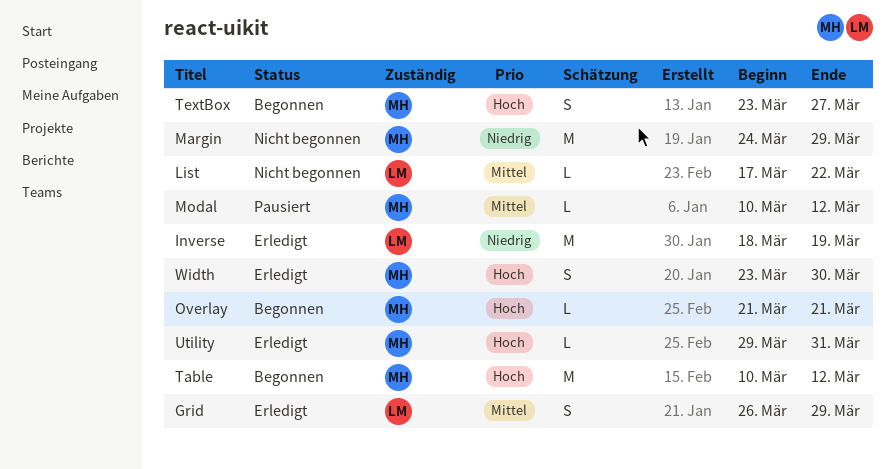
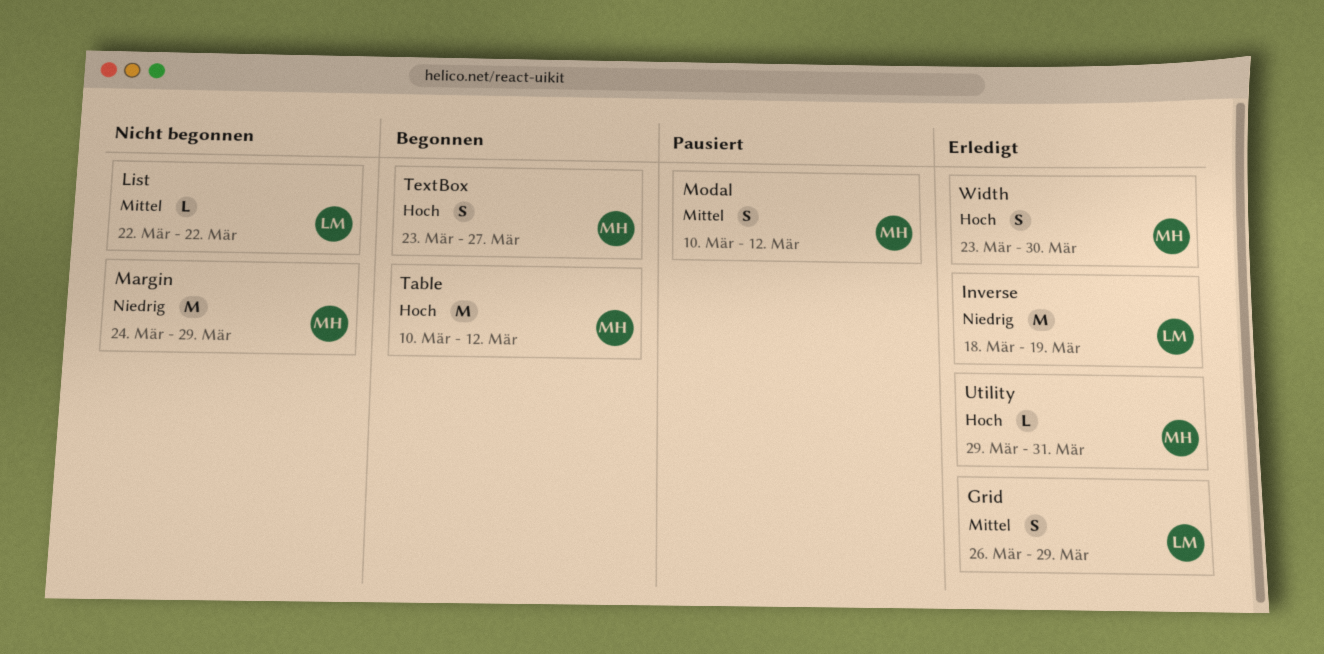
List, start: Mar 17 -> Mar 22
Modal, estimate: L -> S
Overlay: present -> none

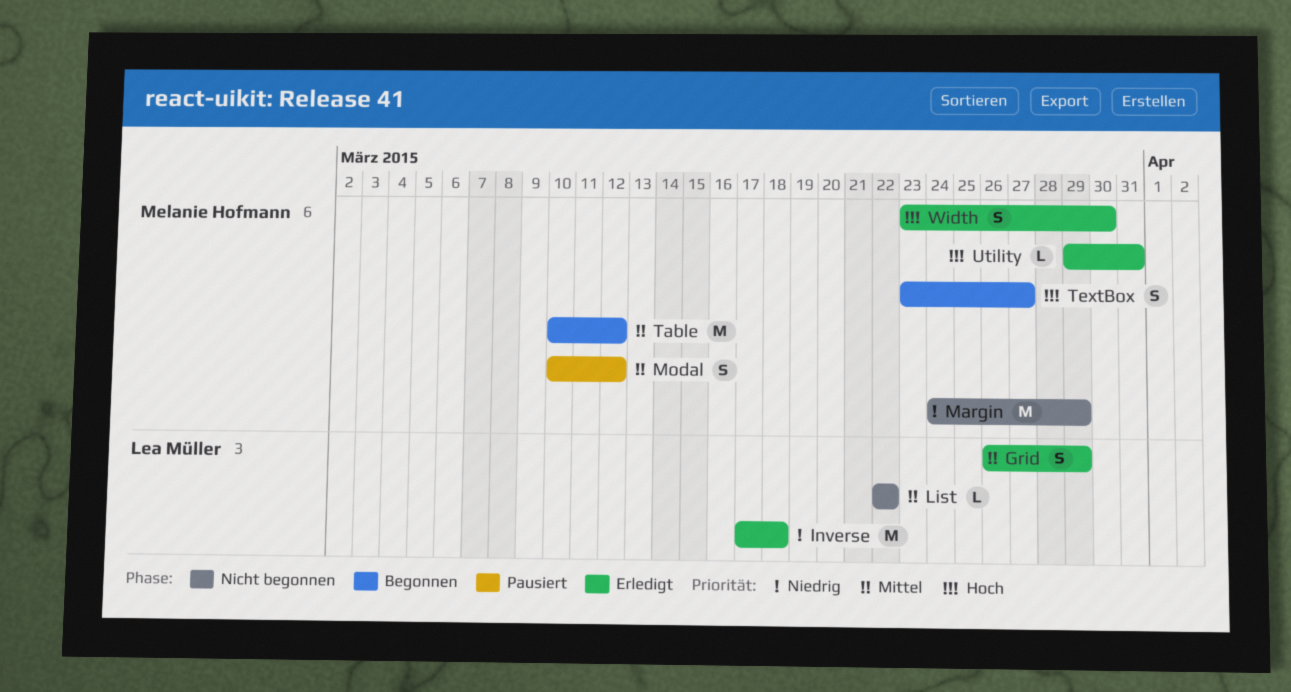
Inverse, start: Mar 18 -> Mar 17
Inverse, due: Mar 19 -> Mar 18
Table, priority: Hoch -> Mittel

